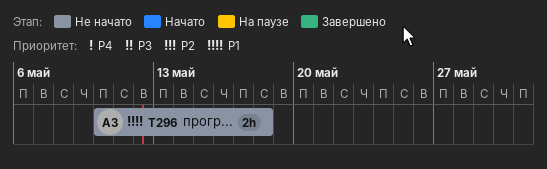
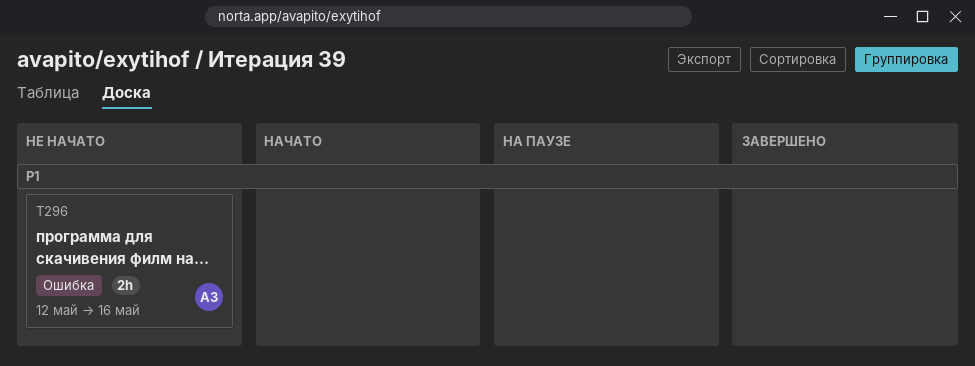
T296, start: May 10 -> May 12
T296, due: May 18 -> May 16

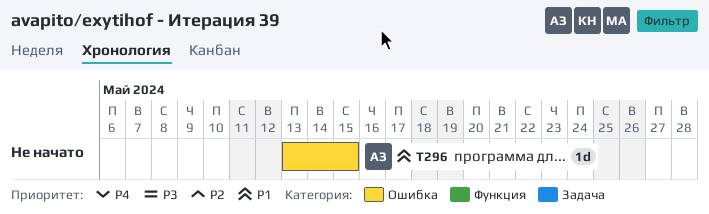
T296, estimate: 2h -> 1d
T296, start: May 12 -> May 13
T296, due: May 16 -> May 15

